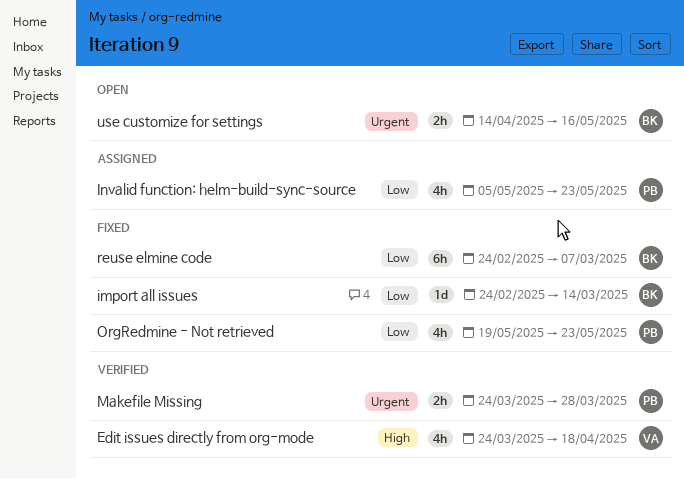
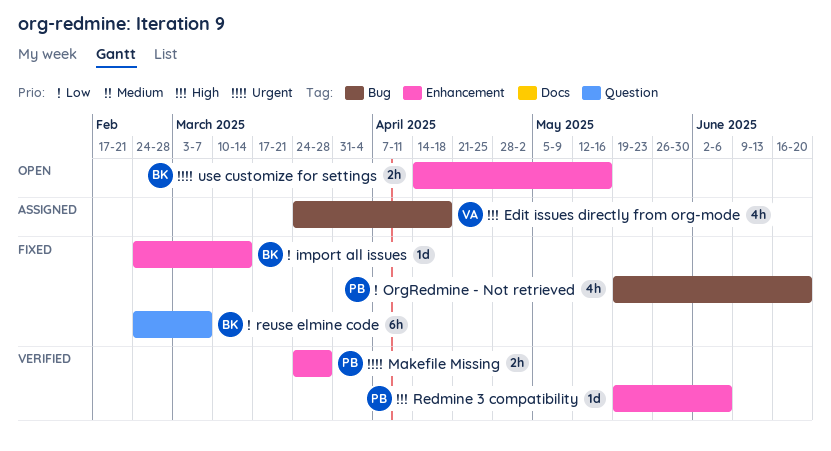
Edit issues directly from org-mode, status: Verified -> Assigned
Invalid function: helm-build-sync-source: present -> none
OrgRedmine - Not retrieved, due: May 23 -> Jun 20
Redmine 3 compatibility: none -> present

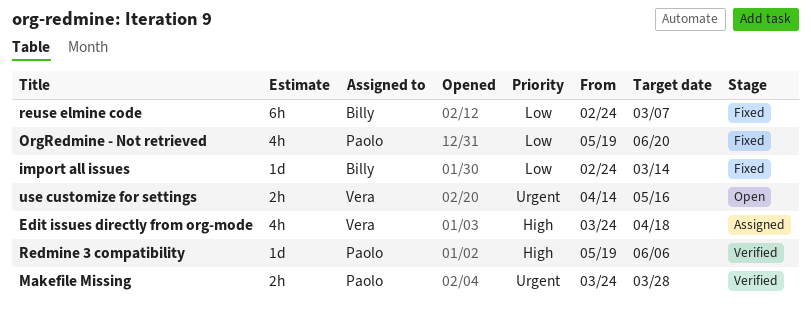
use customize for settings, owner: Billy -> Vera

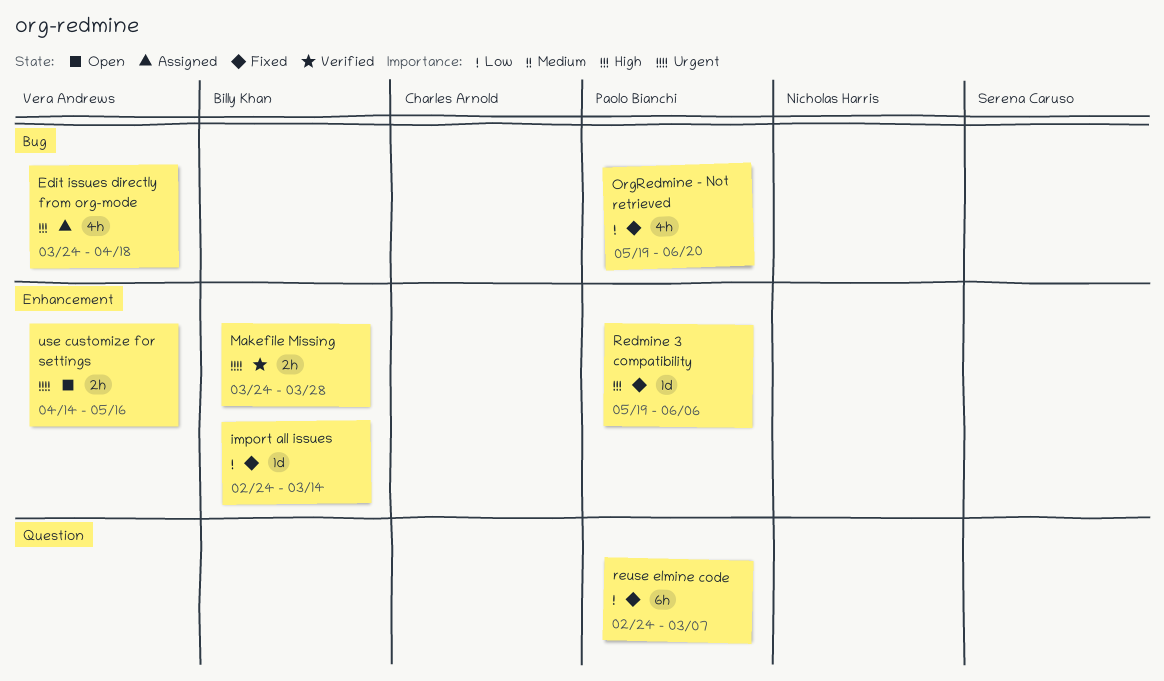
Makefile Missing, owner: Paolo Bianchi -> Billy Khan
Redmine 3 compatibility, status: Verified -> Fixed
reuse elmine code, owner: Billy Khan -> Paolo Bianchi

